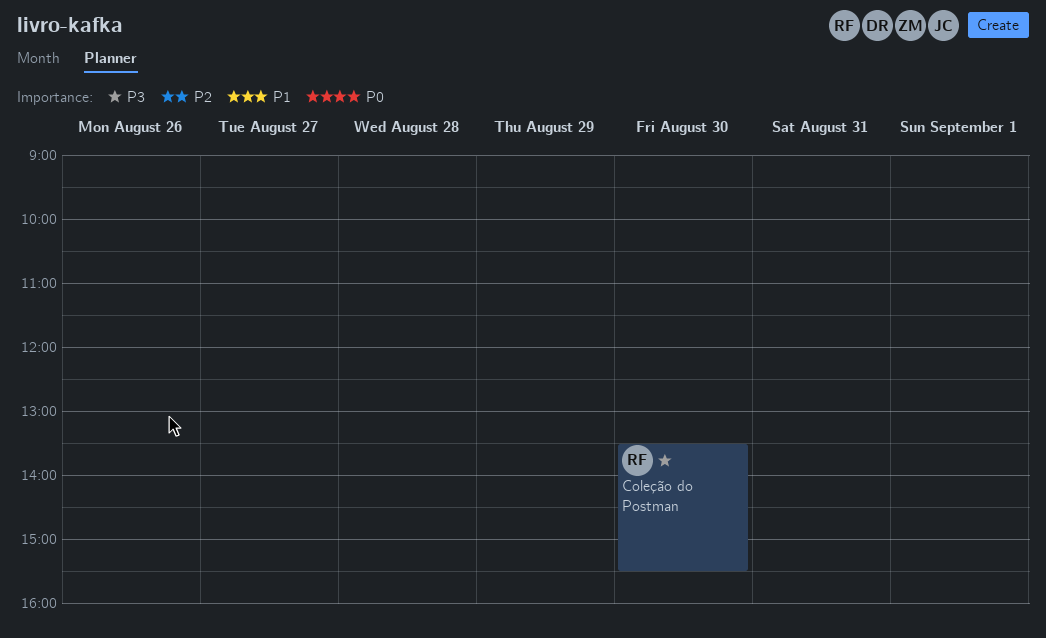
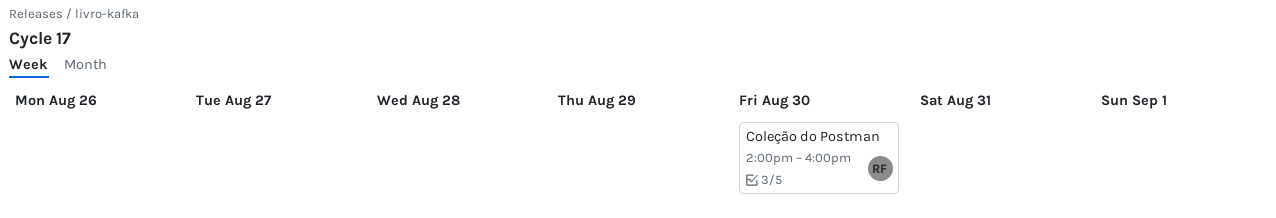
Coleção do Postman, begins: 13:30 -> 14:00
Coleção do Postman, ends: 15:30 -> 16:00

